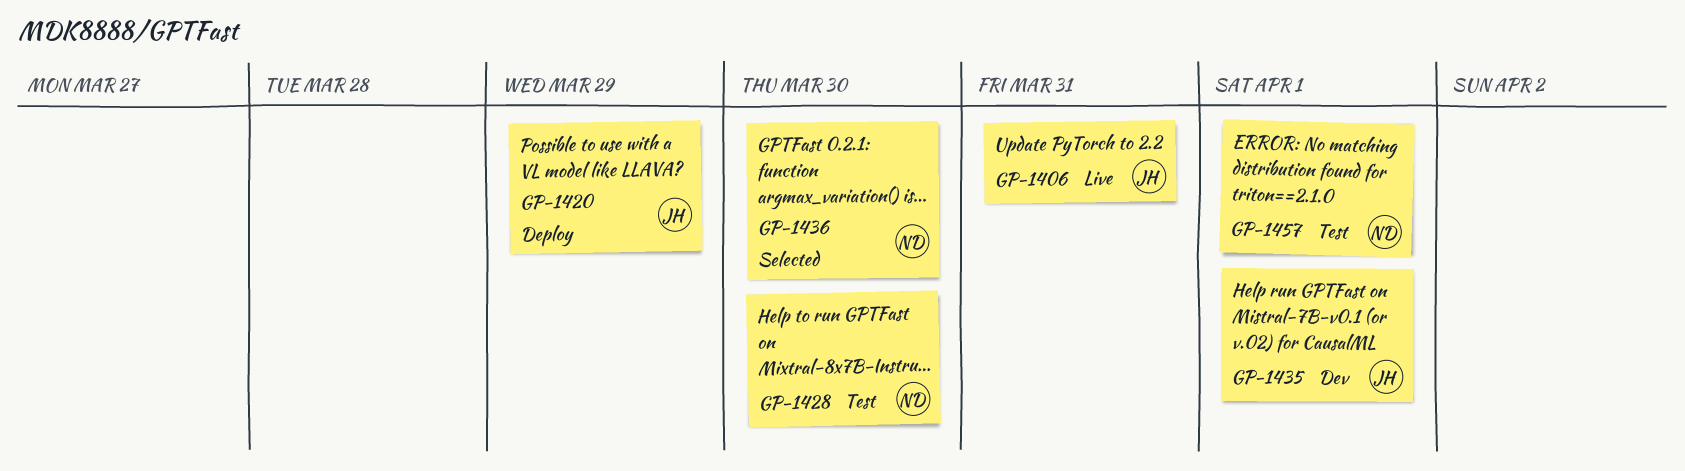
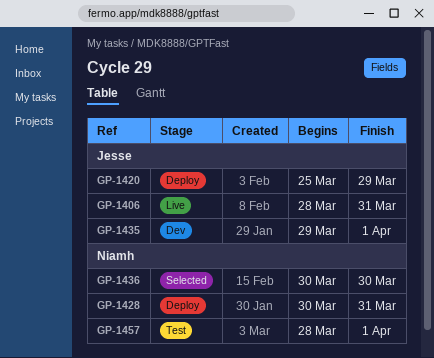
GP-1428, status: Test -> Deploy
GP-1428, due: Mar 30 -> Mar 31

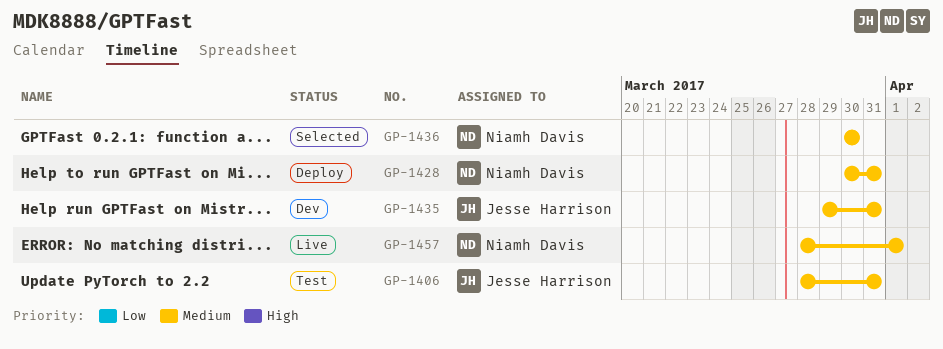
GP-1406, status: Live -> Test
GP-1420: present -> none
GP-1435, due: Apr 1 -> Mar 31
GP-1457, status: Test -> Live

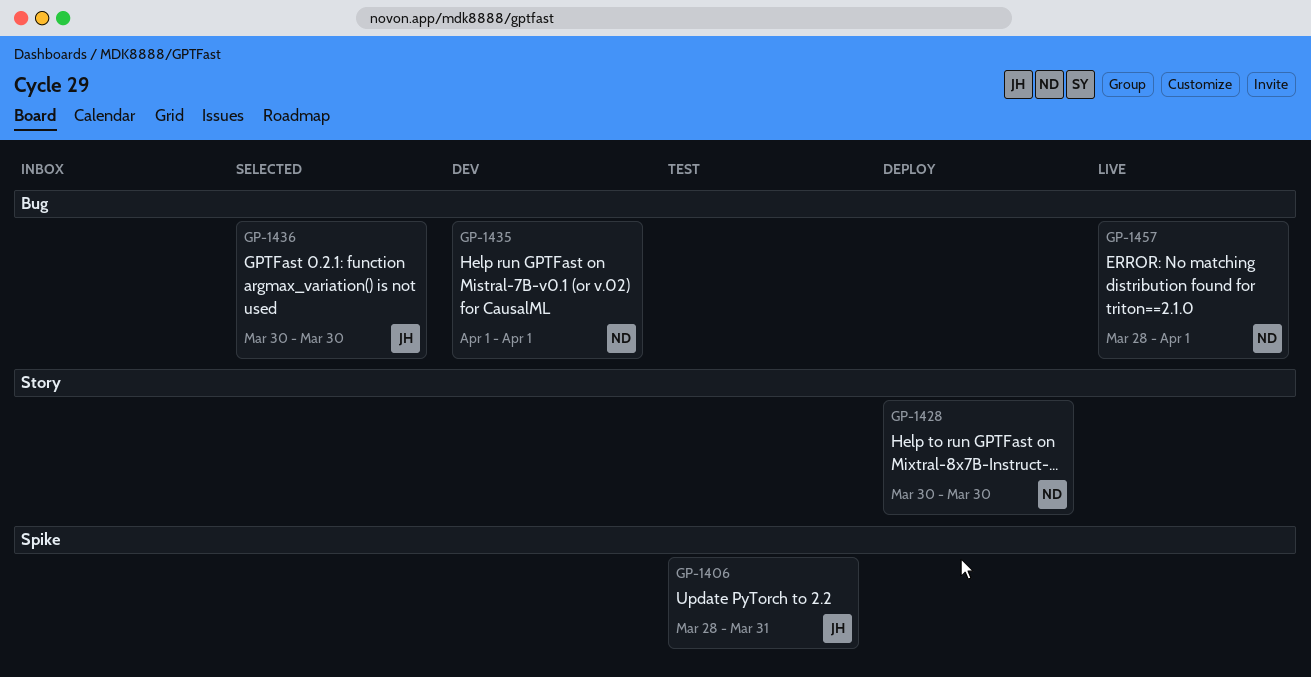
GP-1428, due: Mar 31 -> Mar 30
GP-1435, owner: Jesse Harrison -> Niamh Davis
GP-1435, start: Mar 29 -> Apr 1
GP-1435, due: Mar 31 -> Apr 1
GP-1436, owner: Niamh Davis -> Jesse Harrison

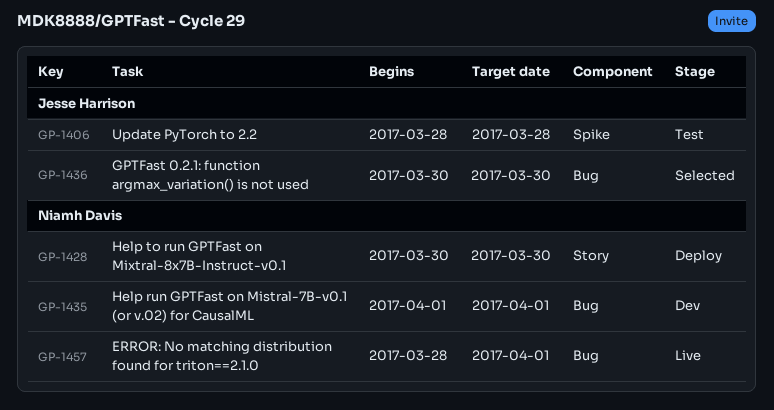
GP-1406, due: Mar 31 -> Mar 28

